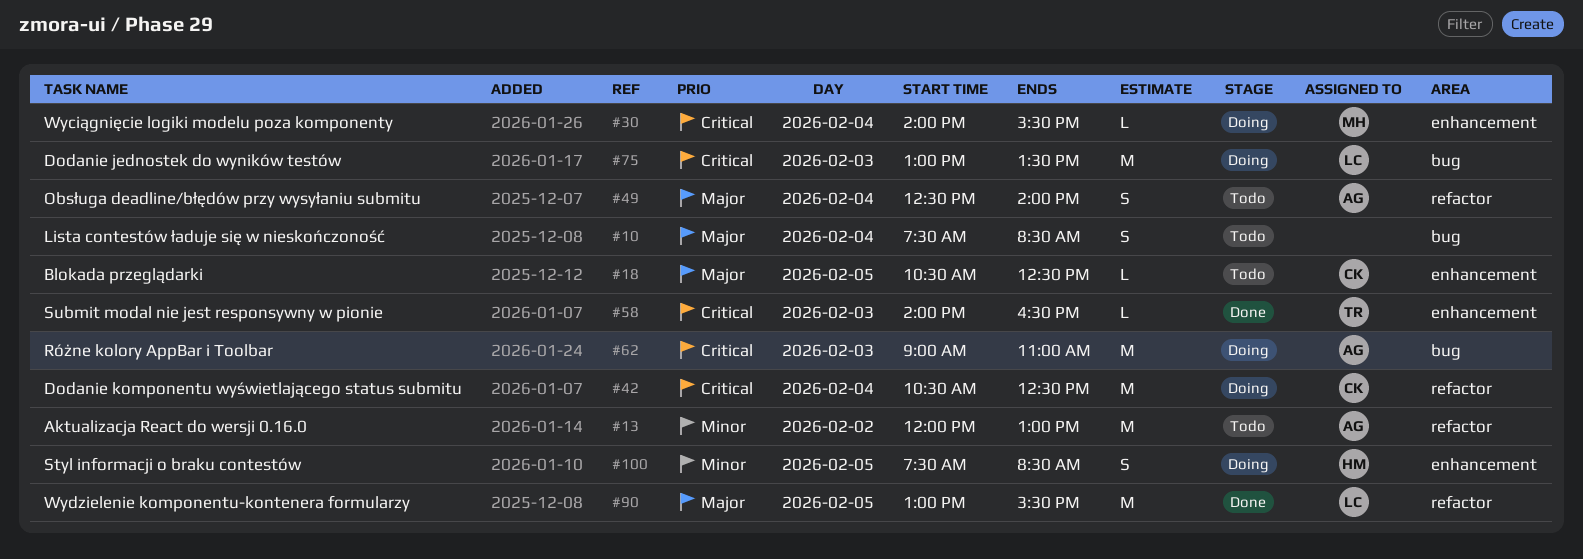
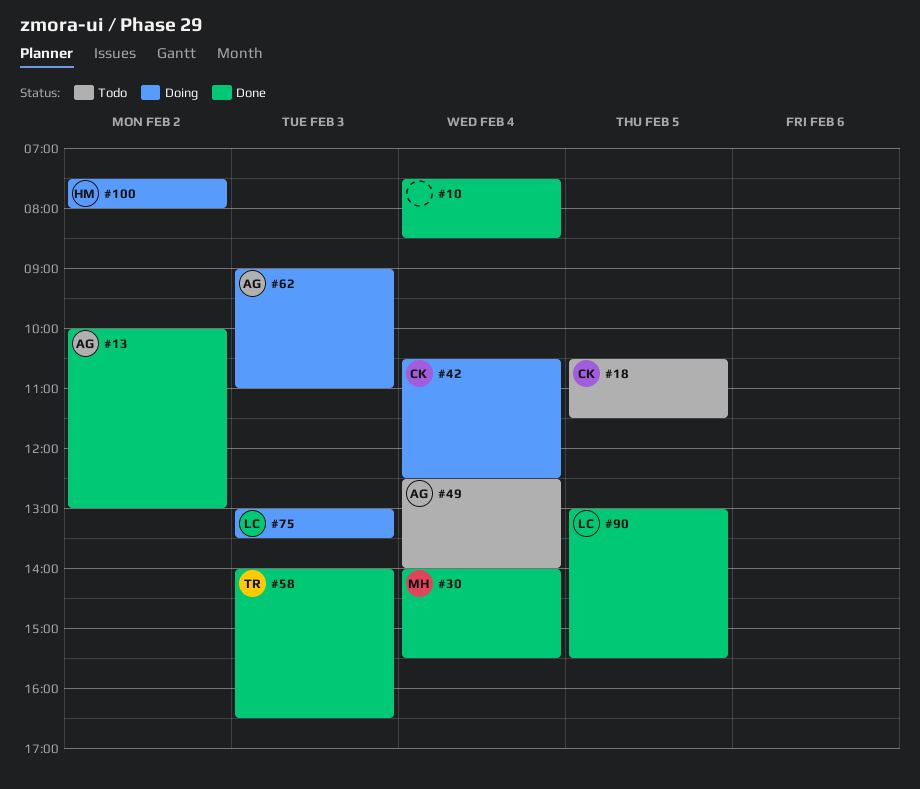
#10, status: Todo -> Done
#13, status: Todo -> Done
#13, begins: 12:00 -> 10:00
#18, ends: 12:30 -> 11:30
#30, status: Doing -> Done
#100, day: Feb 5 -> Feb 2
#100, ends: 08:30 -> 08:00

